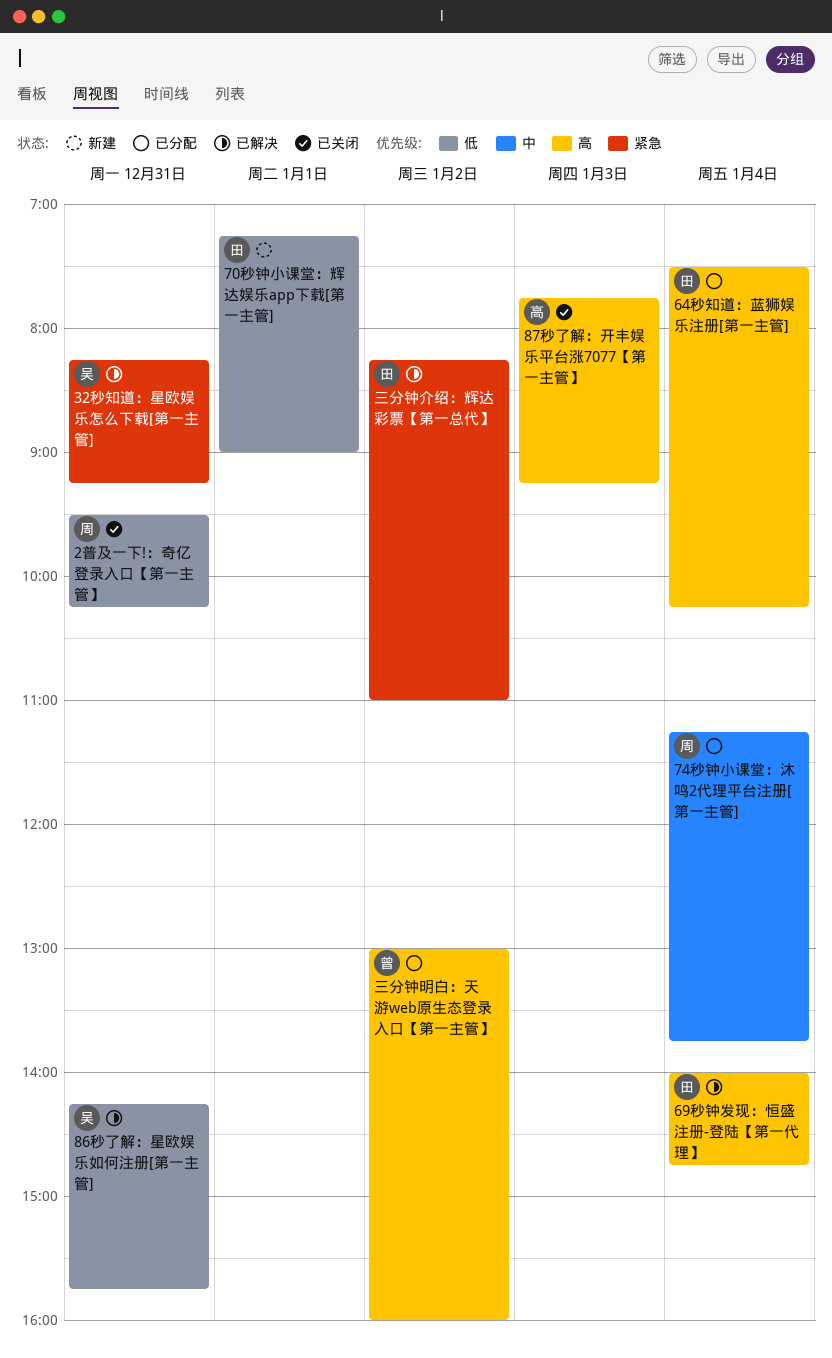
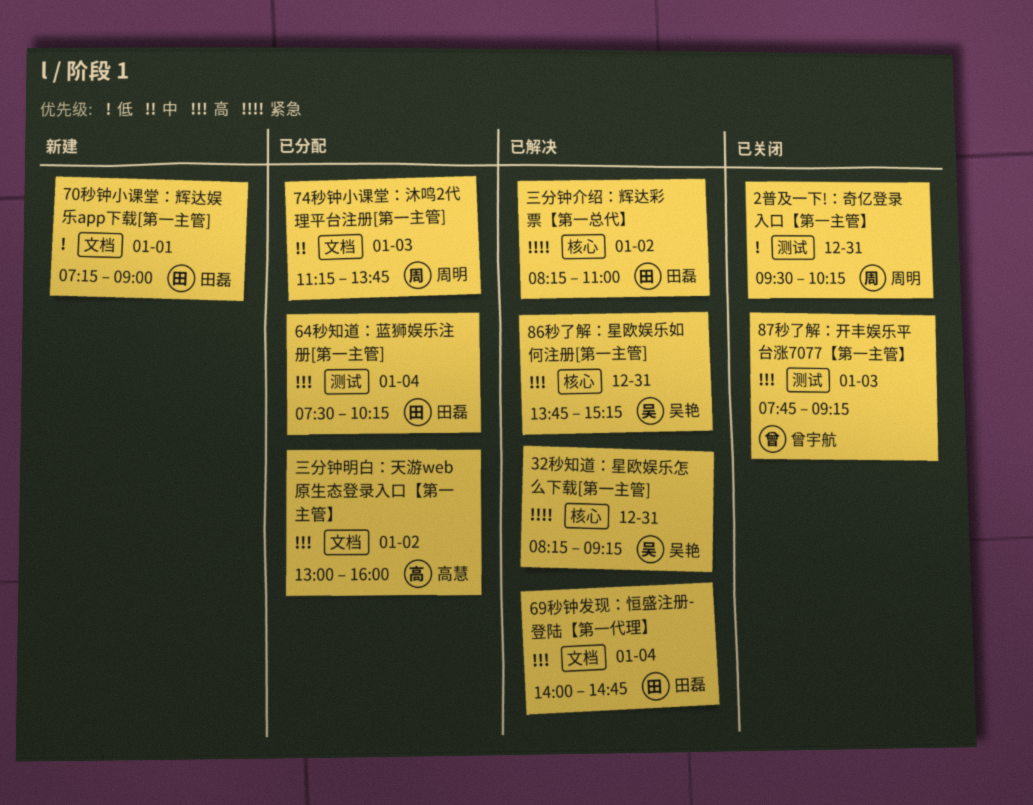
74秒钟小课堂：沐鸣2代理平台注册[第一主管], day: Jan 4 -> Jan 3
86秒了解：星欧娱乐如何注册[第一主管], priority: 低 -> 高
86秒了解：星欧娱乐如何注册[第一主管], begins: 14:15 -> 13:45
86秒了解：星欧娱乐如何注册[第一主管], ends: 15:45 -> 15:15
87秒了解：开丰娱乐平台涨7077【第一主管】, owner: 高慧 -> 曾宇航
三分钟明白：天游web原生态登录入口【第一主管】, owner: 曾宇航 -> 高慧

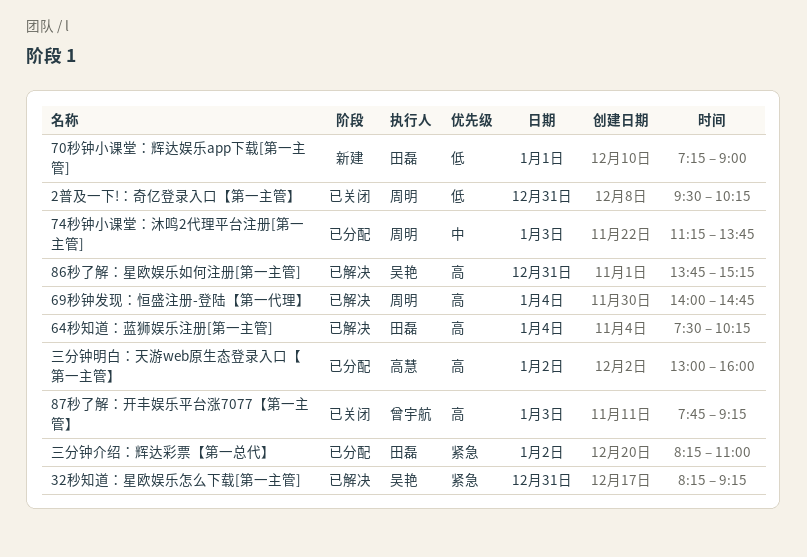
64秒知道：蓝狮娱乐注册[第一主管], status: 已分配 -> 已解决
69秒钟发现：恒盛注册-登陆【第一代理】, owner: 田磊 -> 周明
三分钟介绍：辉达彩票【第一总代】, status: 已解决 -> 已分配

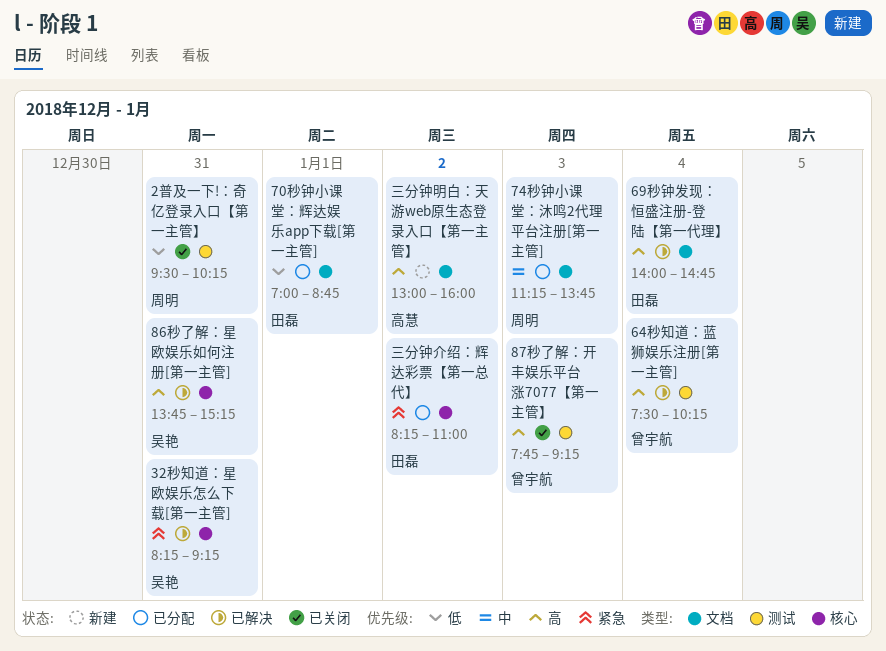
64秒知道：蓝狮娱乐注册[第一主管], owner: 田磊 -> 曾宇航
69秒钟发现：恒盛注册-登陆【第一代理】, owner: 周明 -> 田磊
70秒钟小课堂：辉达娱乐app下载[第一主管], status: 新建 -> 已分配
70秒钟小课堂：辉达娱乐app下载[第一主管], begins: 07:15 -> 07:00
70秒钟小课堂：辉达娱乐app下载[第一主管], ends: 09:00 -> 08:45
三分钟明白：天游web原生态登录入口【第一主管】, status: 已分配 -> 新建

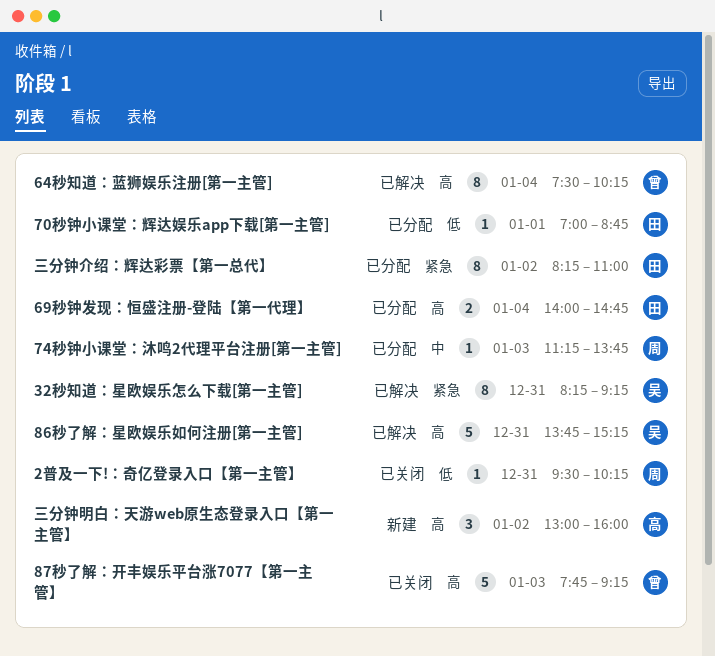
69秒钟发现：恒盛注册-登陆【第一代理】, status: 已解决 -> 已分配

